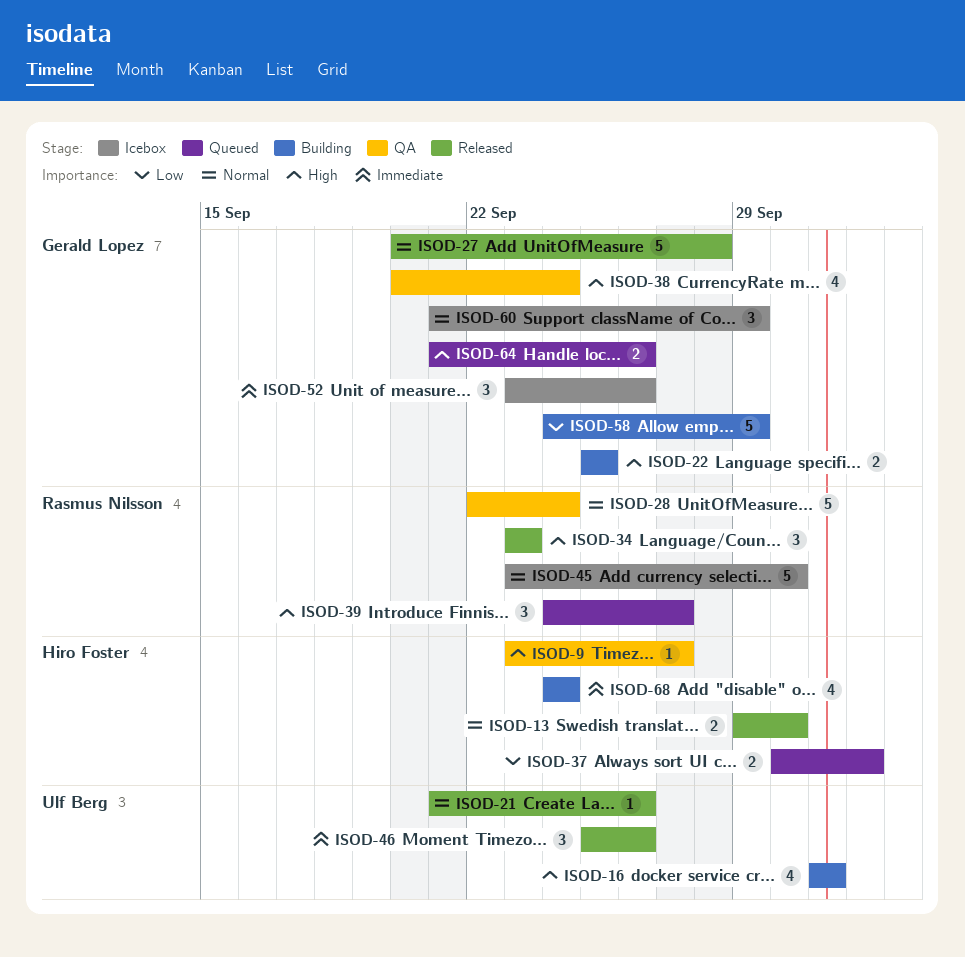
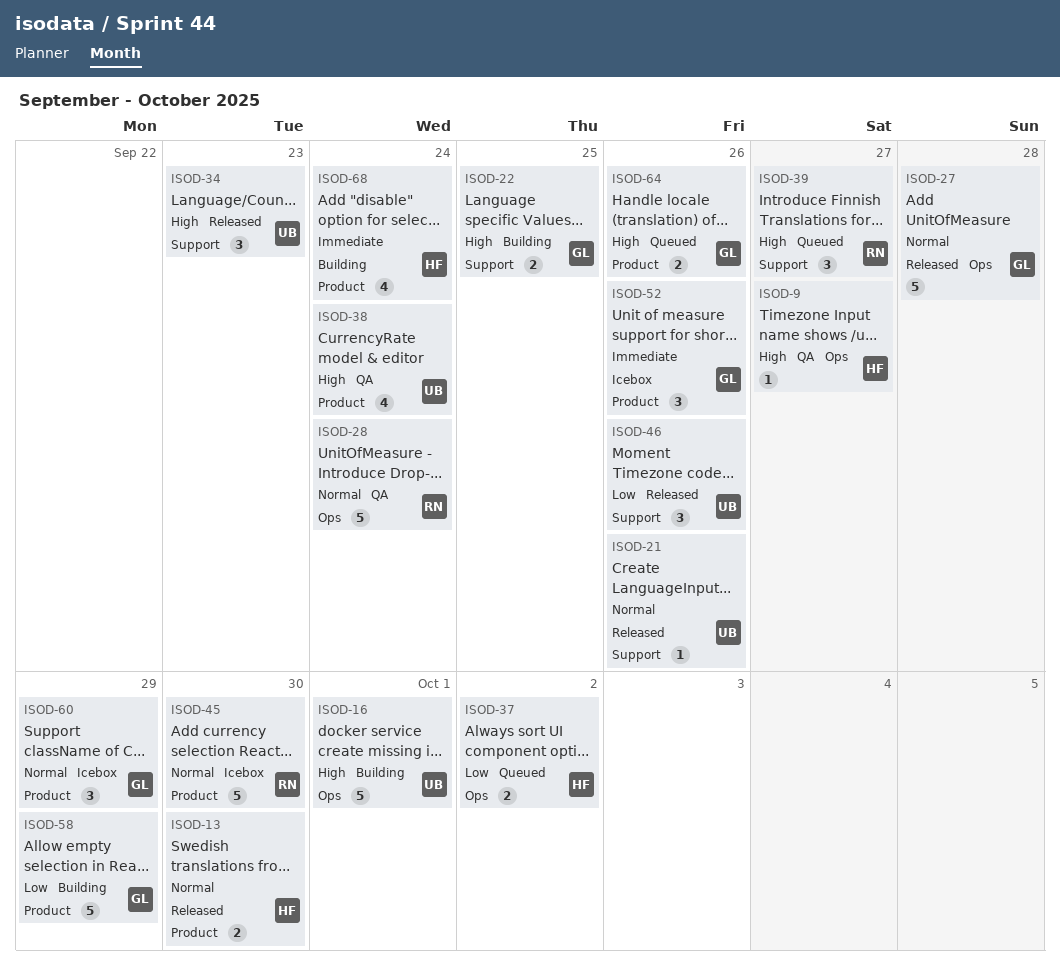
ISOD-16, estimate: 4 -> 5
ISOD-34, owner: Rasmus Nilsson -> Ulf Berg
ISOD-38, owner: Gerald Lopez -> Ulf Berg
ISOD-46, priority: Immediate -> Low

